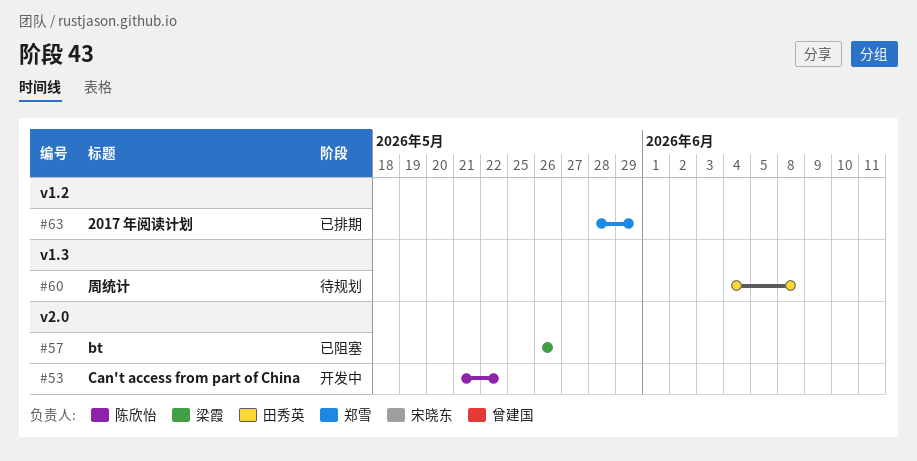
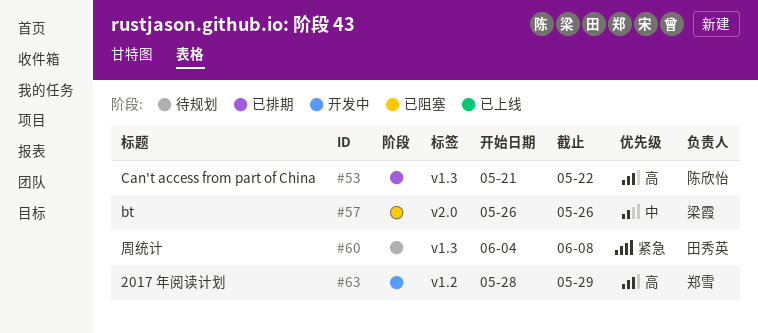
#53, status: 开发中 -> 已排期
#53, label: v2.0 -> v1.3
#63, status: 已排期 -> 开发中

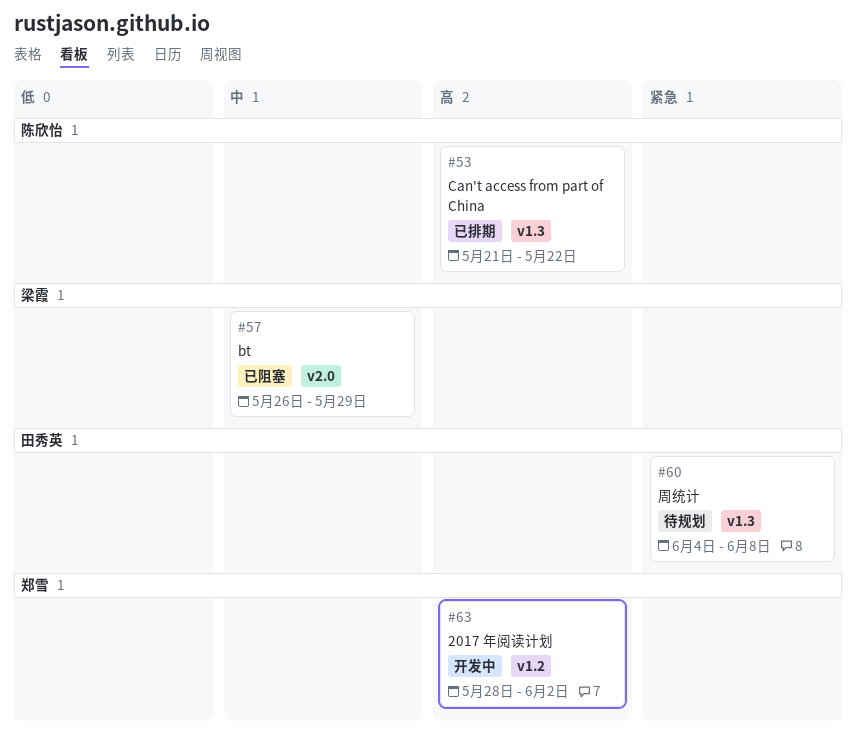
#57, due: May 26 -> May 29
#63, due: May 29 -> Jun 2

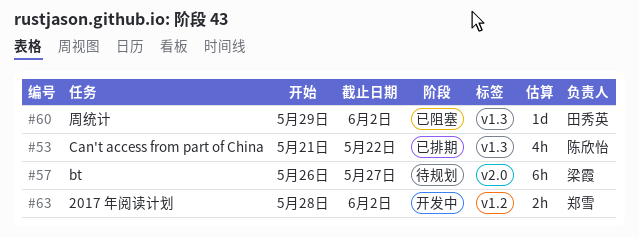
#57, status: 已阻塞 -> 待规划
#57, due: May 29 -> May 27
#60, status: 待规划 -> 已阻塞
#60, start: Jun 4 -> May 29
#60, due: Jun 8 -> Jun 2

